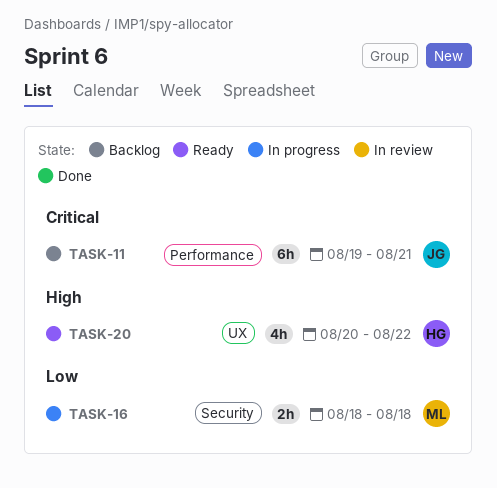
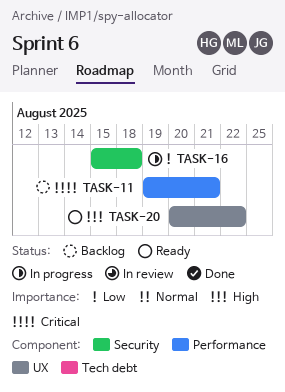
TASK-16, start: Aug 18 -> Aug 15

